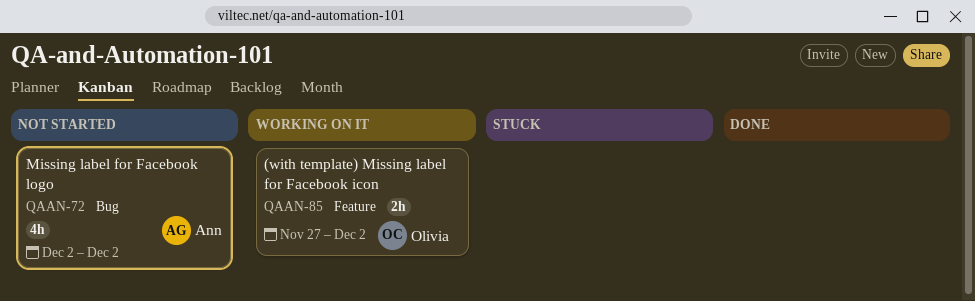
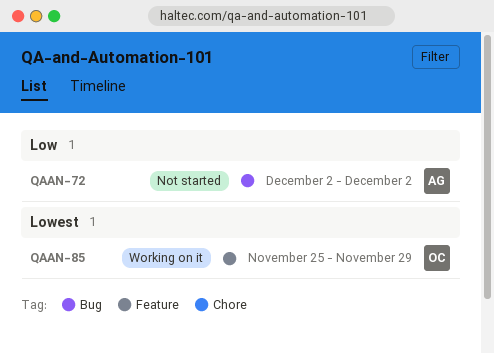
QAAN-85, start: Nov 27 -> Nov 25
QAAN-85, due: Dec 2 -> Nov 29

